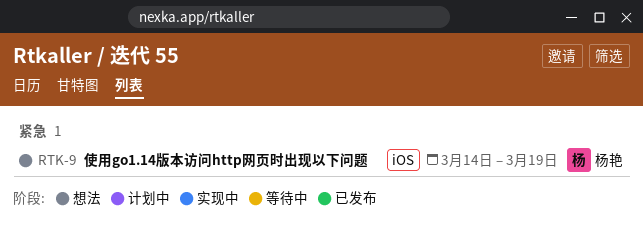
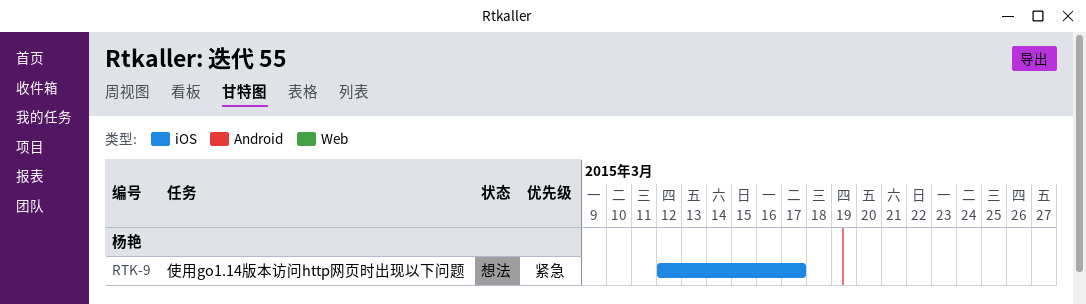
RTK-9, start: Mar 14 -> Mar 12
RTK-9, due: Mar 19 -> Mar 17

